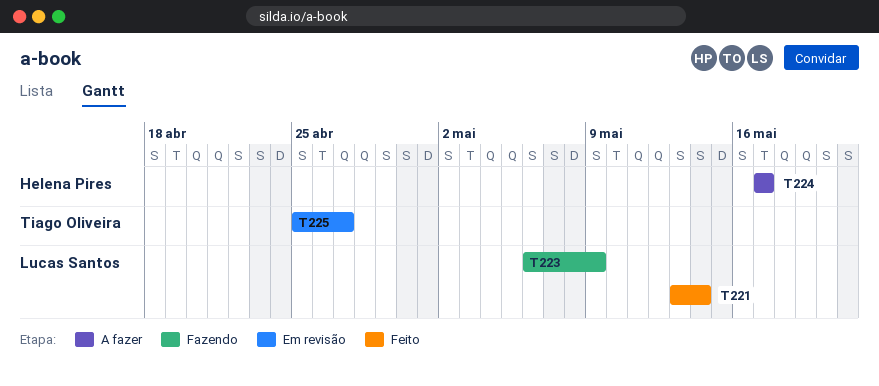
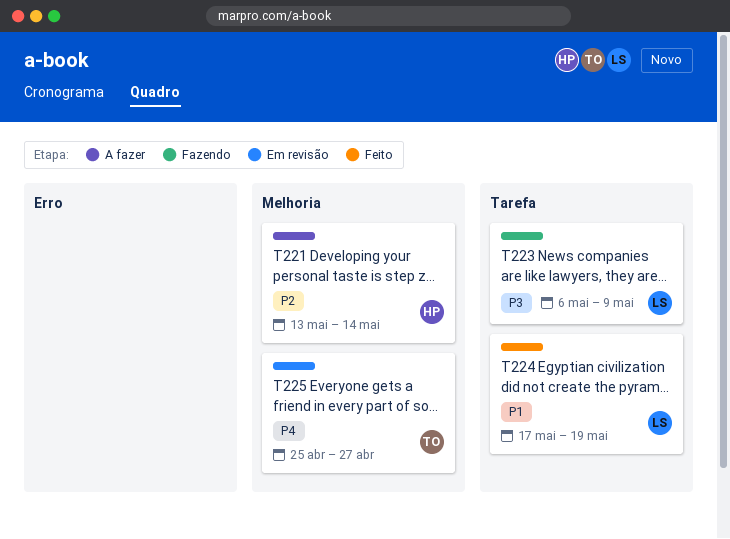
T221, status: Feito -> A fazer
T221, owner: Lucas Santos -> Helena Pires
T224, status: A fazer -> Feito
T224, owner: Helena Pires -> Lucas Santos
T224, due: May 17 -> May 19

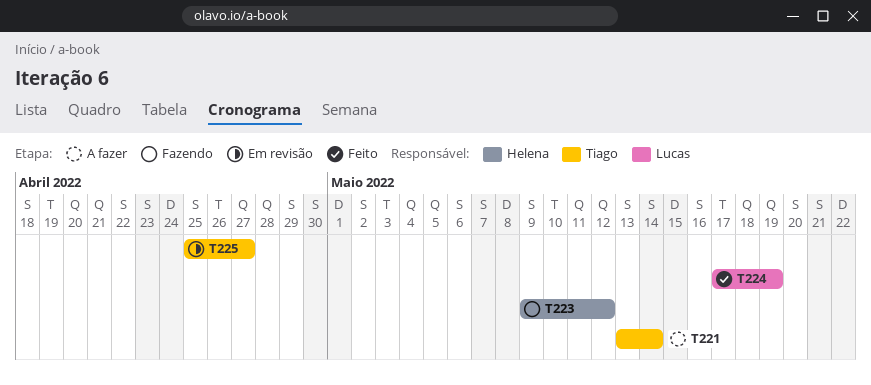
T221, owner: Helena -> Tiago
T223, owner: Lucas -> Helena
T223, start: May 6 -> May 9
T223, due: May 9 -> May 12

